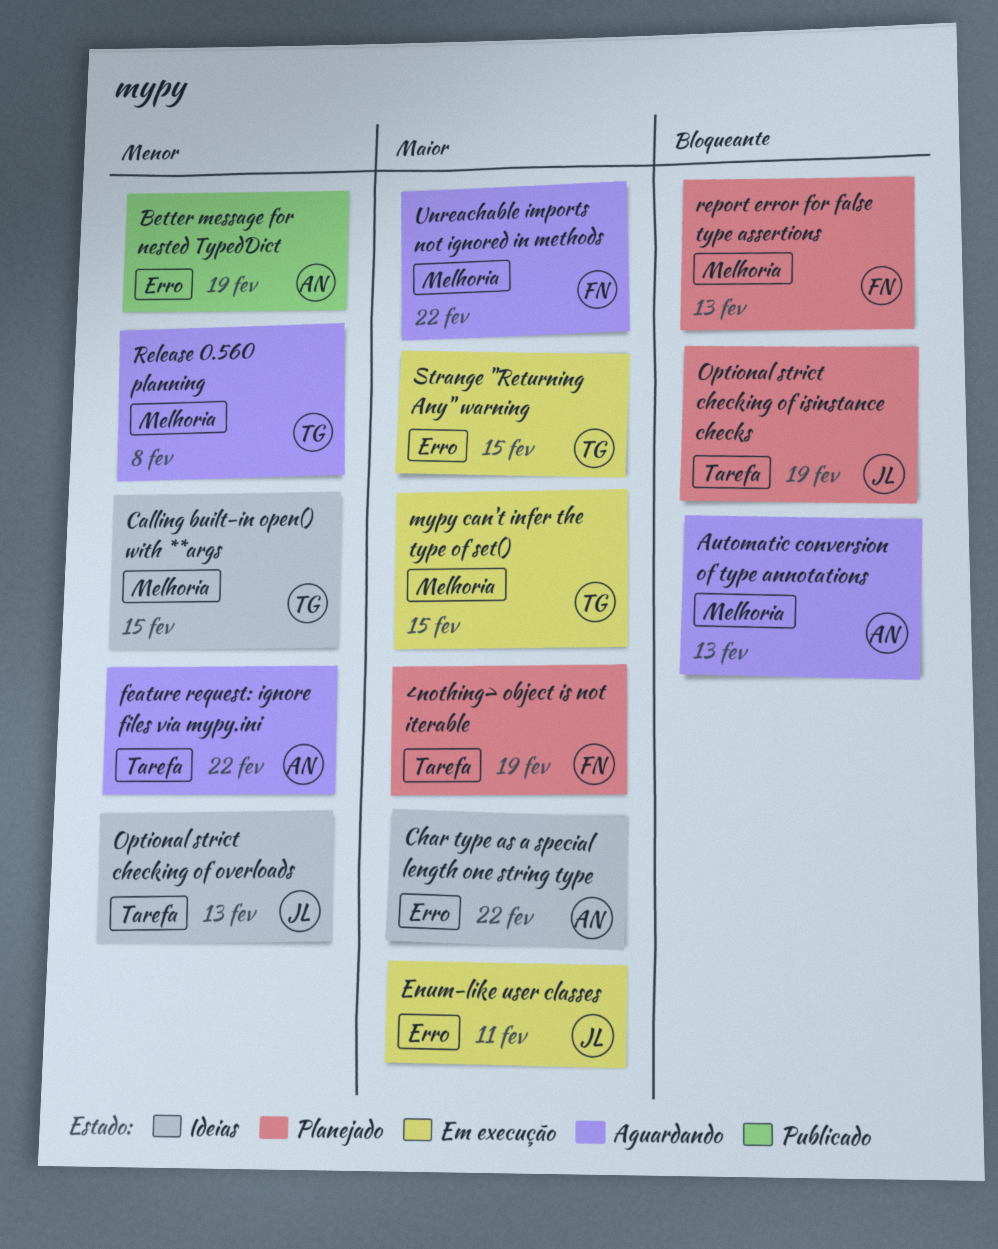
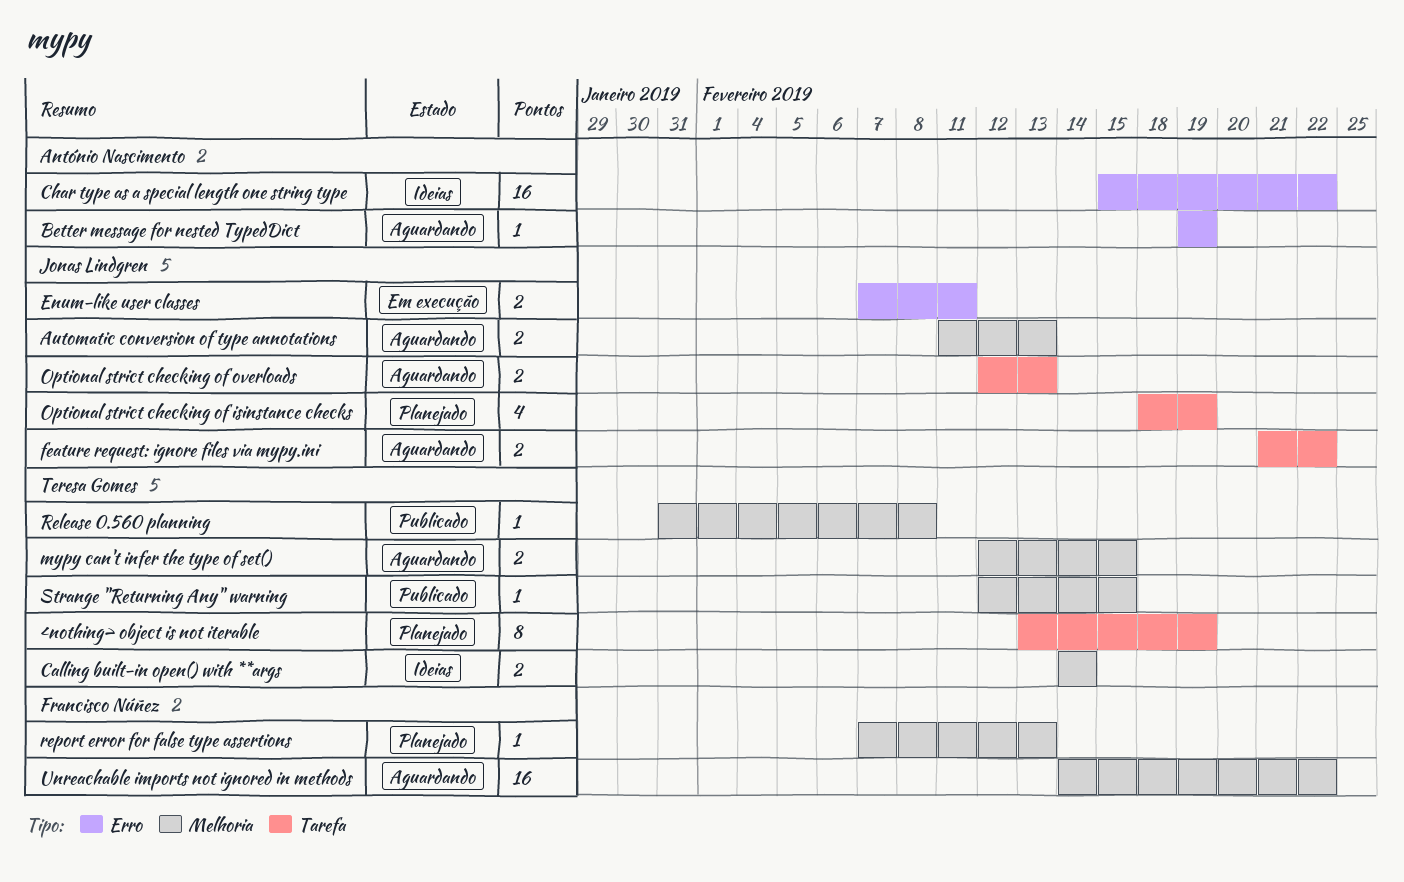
<nothing> object is not iterable, owner: Francisco Núñez -> Teresa Gomes
Automatic conversion of type annotations, owner: António Nascimento -> Jonas Lindgren
Better message for nested TypedDict, status: Publicado -> Aguardando
Calling built-in open() with **args, due: Feb 15 -> Feb 14
feature request: ignore files via mypy.ini, owner: António Nascimento -> Jonas Lindgren
mypy can't infer the type of set(), status: Em execução -> Aguardando
Optional strict checking of overloads, status: Ideias -> Aguardando
Release 0.560 planning, status: Aguardando -> Publicado
Strange "Returning Any" warning, status: Em execução -> Publicado
Strange "Returning Any" warning, label: Erro -> Melhoria

